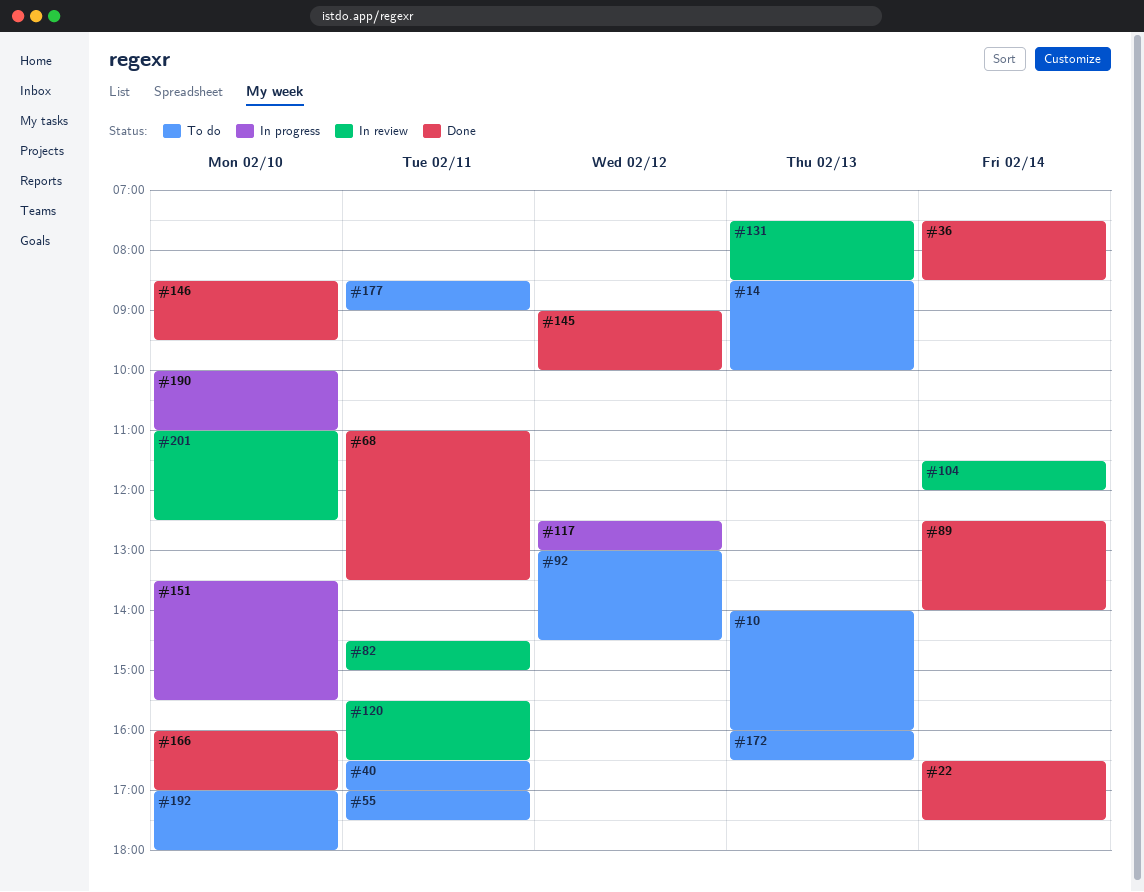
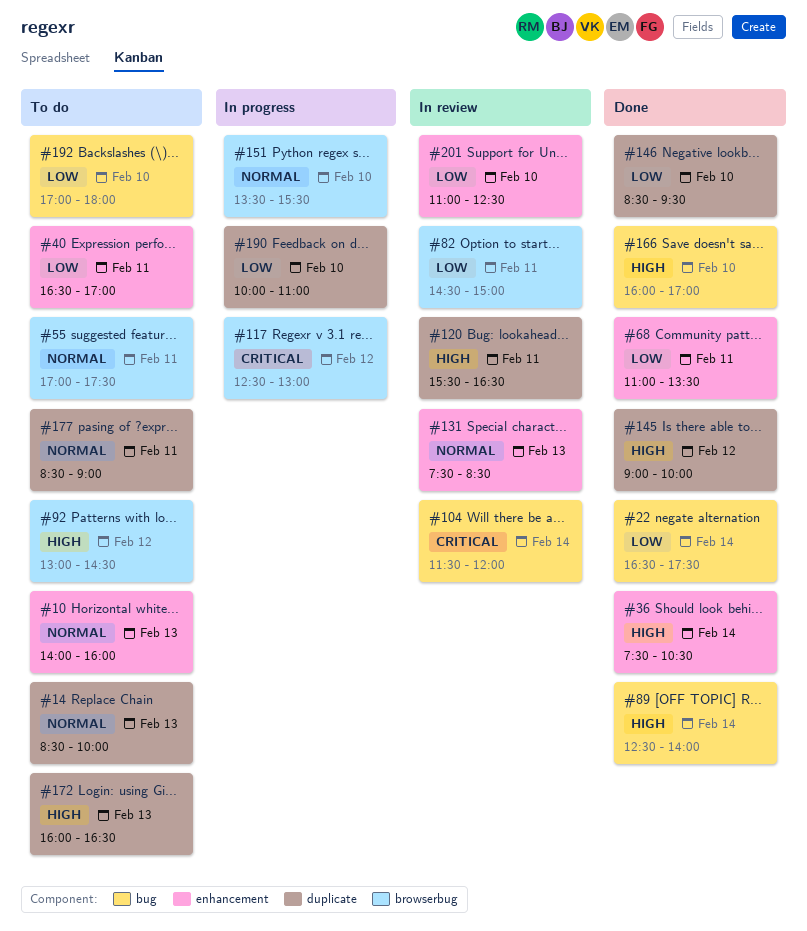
#36, ends: 08:30 -> 10:30

